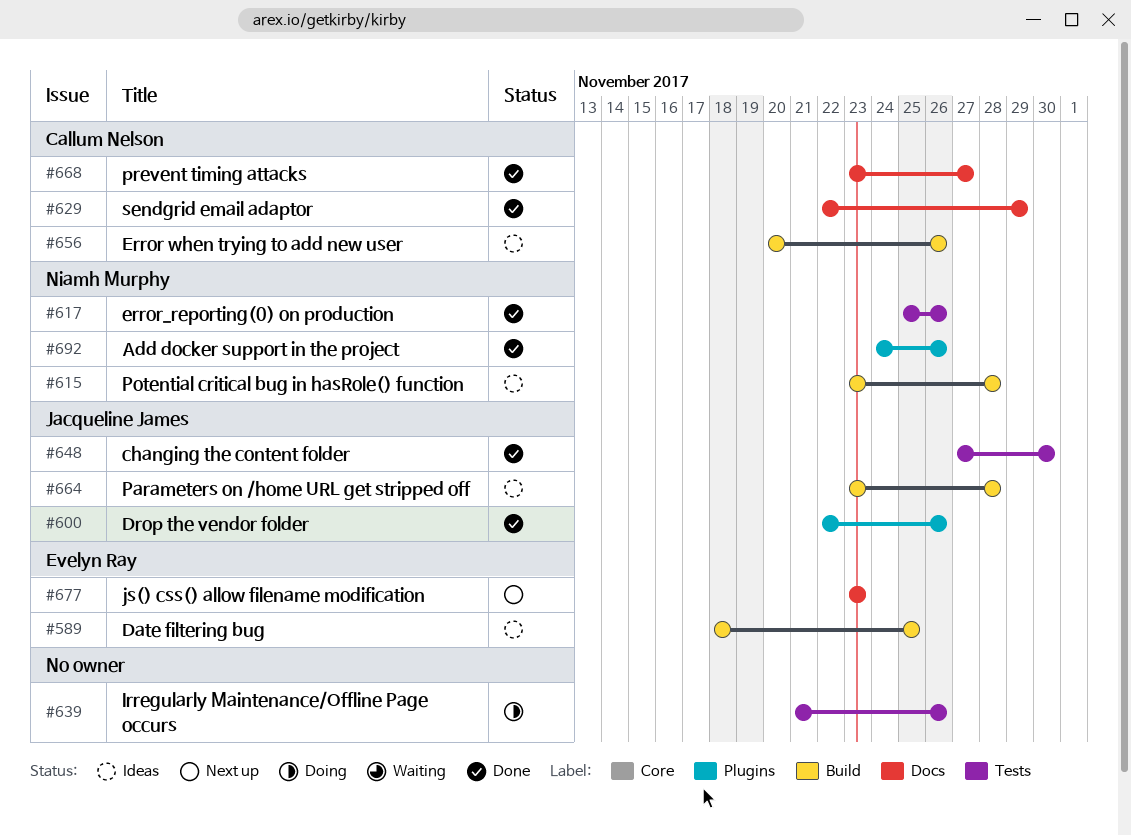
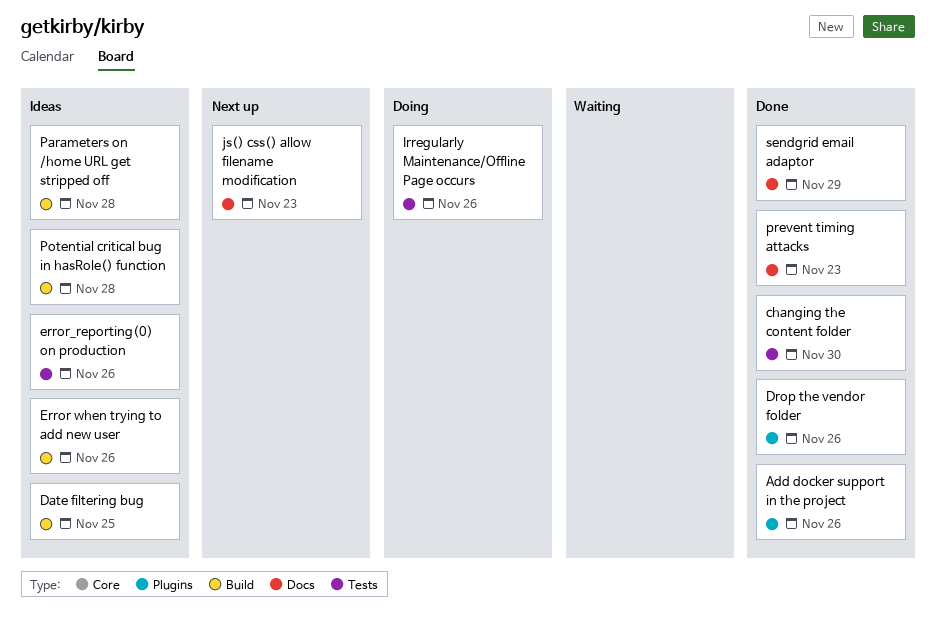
error_reporting(0) on production, status: Done -> Ideas
prevent timing attacks, due: Nov 27 -> Nov 23

